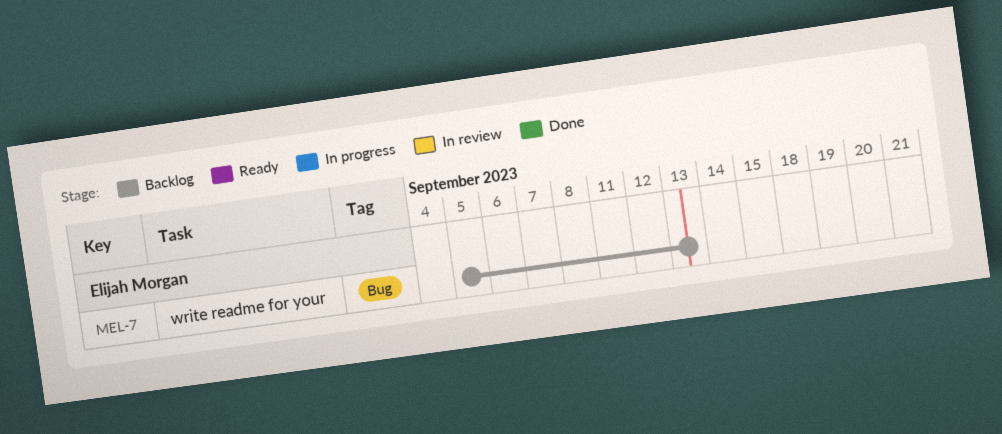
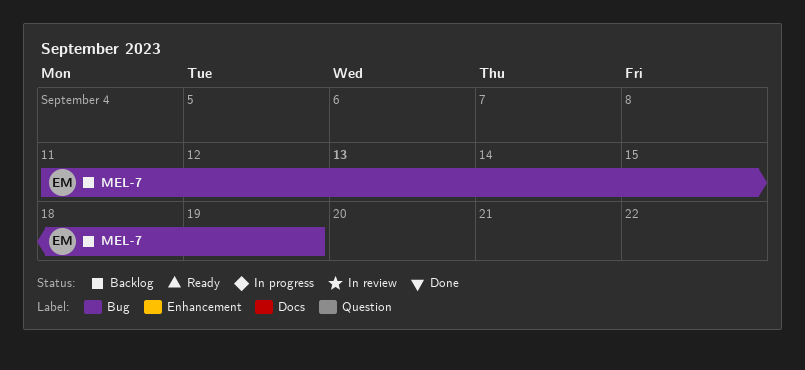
MEL-7, start: Sep 5 -> Sep 11
MEL-7, due: Sep 13 -> Sep 19

